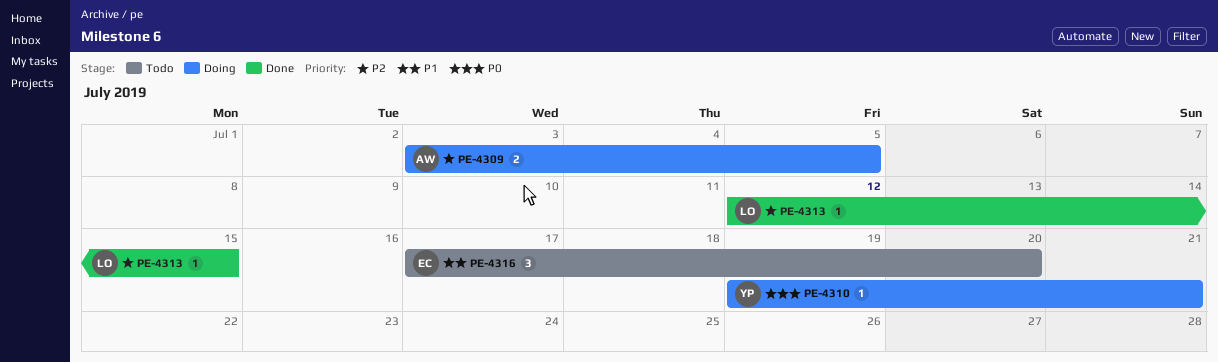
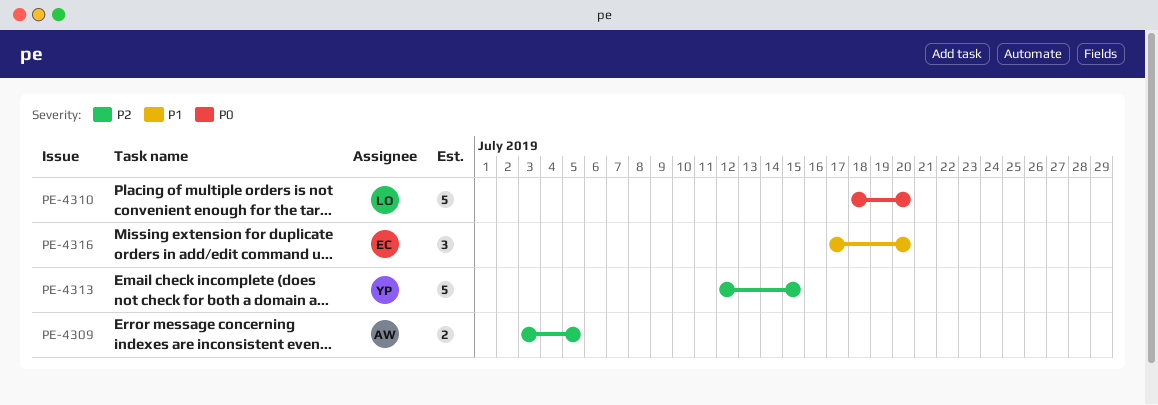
PE-4310, owner: YP -> LO
PE-4310, estimate: 1 -> 5
PE-4310, start: Jul 19 -> Jul 18
PE-4310, due: Jul 21 -> Jul 20
PE-4313, owner: LO -> YP
PE-4313, estimate: 1 -> 5

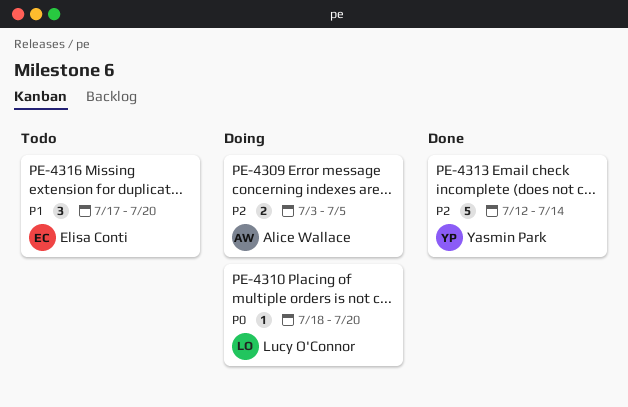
PE-4310, estimate: 5 -> 1
PE-4313, due: Jul 15 -> Jul 14

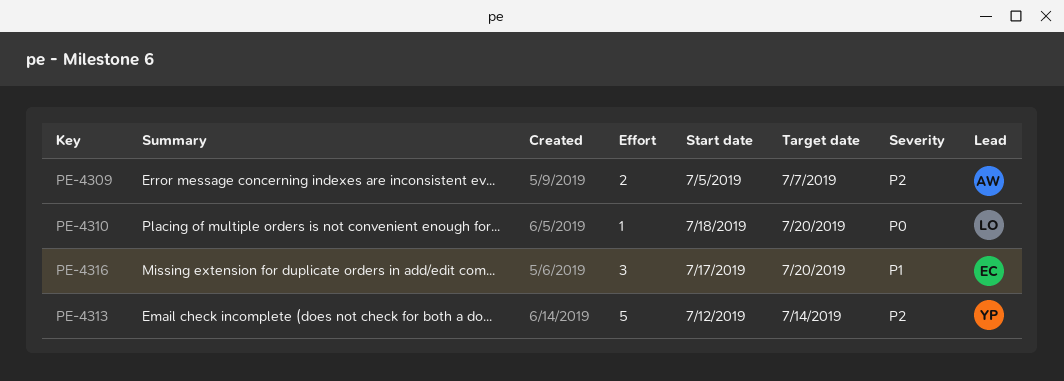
PE-4309, start: Jul 3 -> Jul 5
PE-4309, due: Jul 5 -> Jul 7

